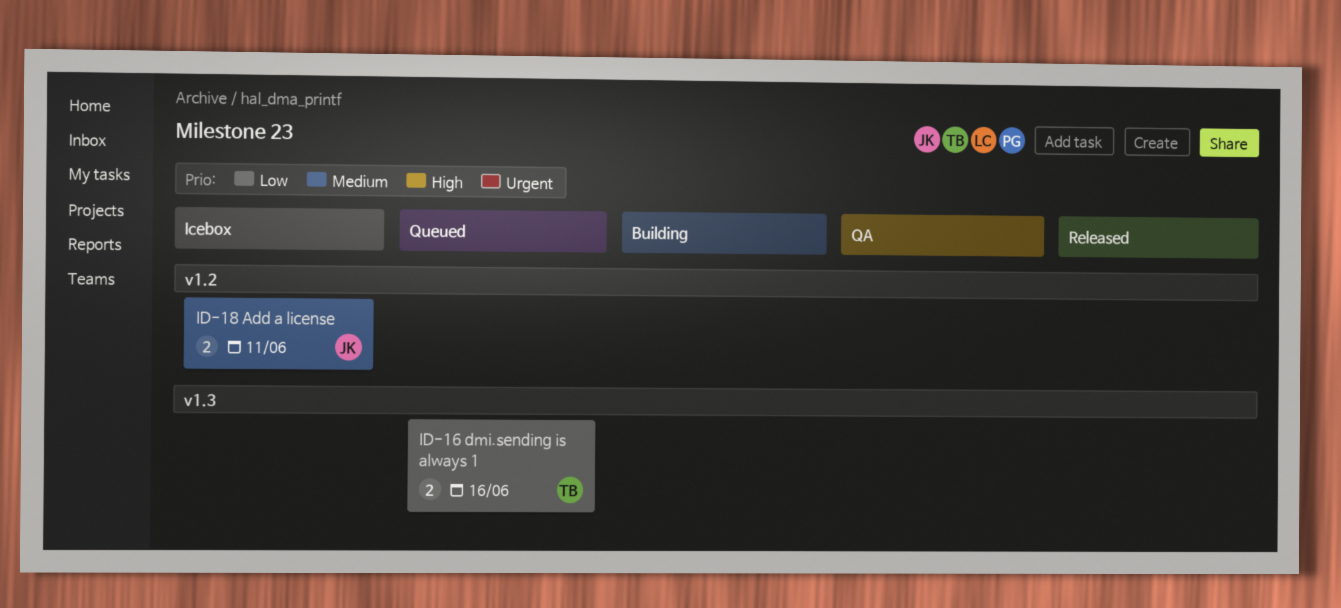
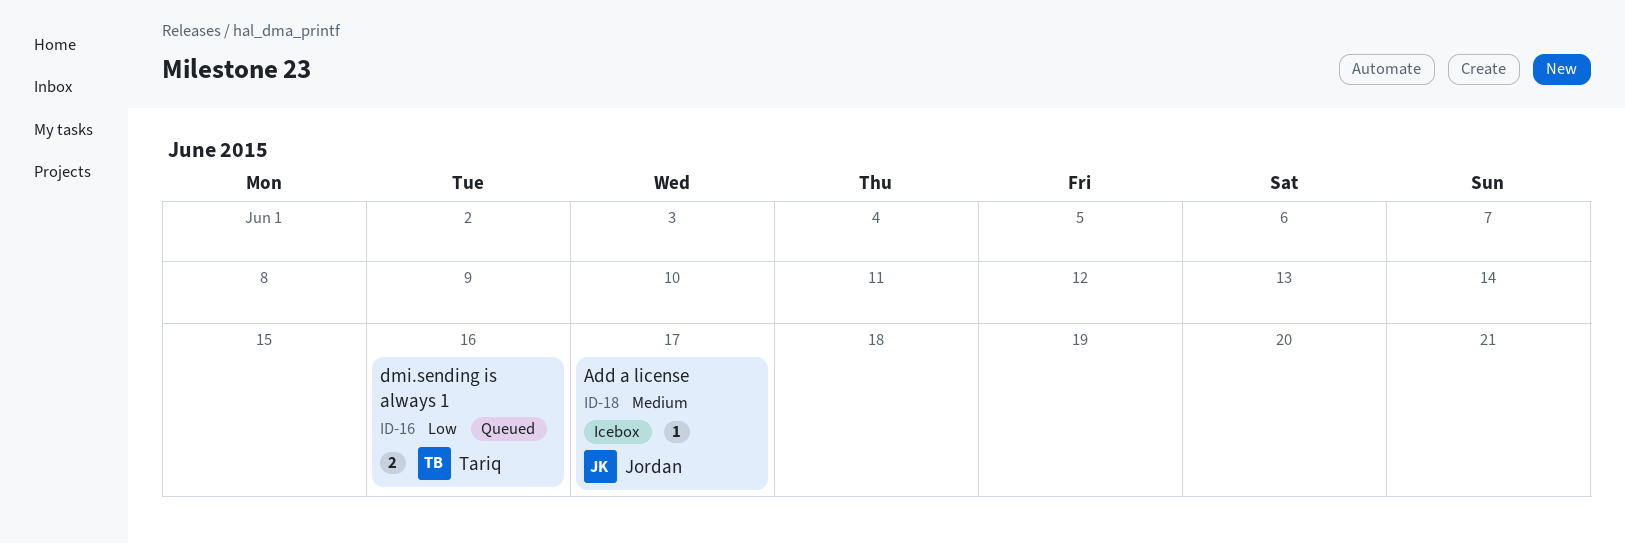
ID-18, estimate: 2 -> 1
ID-18, due: Jun 11 -> Jun 17

